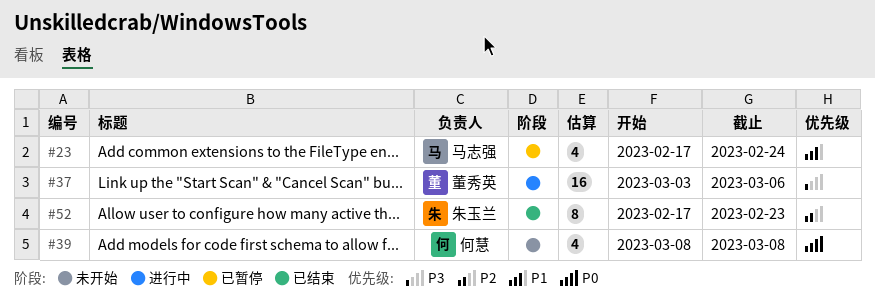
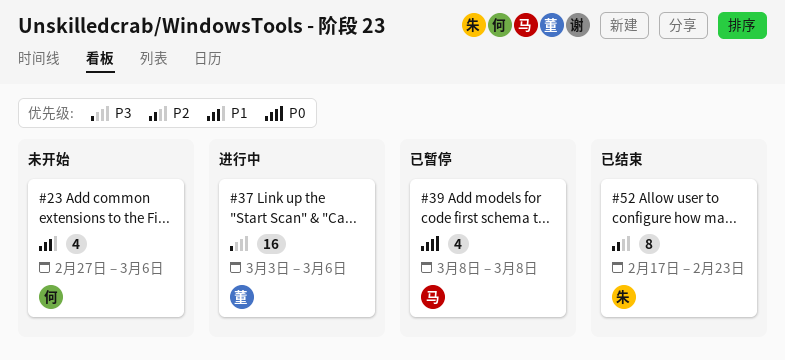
#23, status: 已暂停 -> 未开始
#23, owner: 马志强 -> 何慧
#23, start: Feb 17 -> Feb 27
#23, due: Feb 24 -> Mar 6
#39, status: 未开始 -> 已暂停
#39, owner: 何慧 -> 马志强

